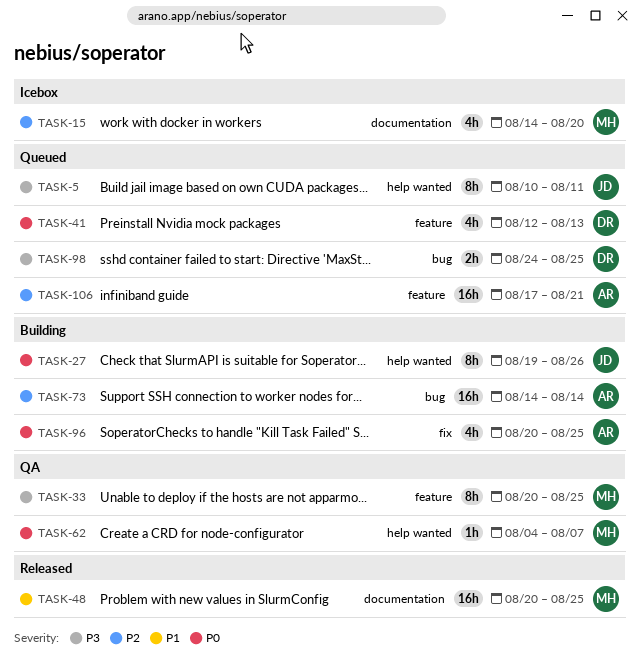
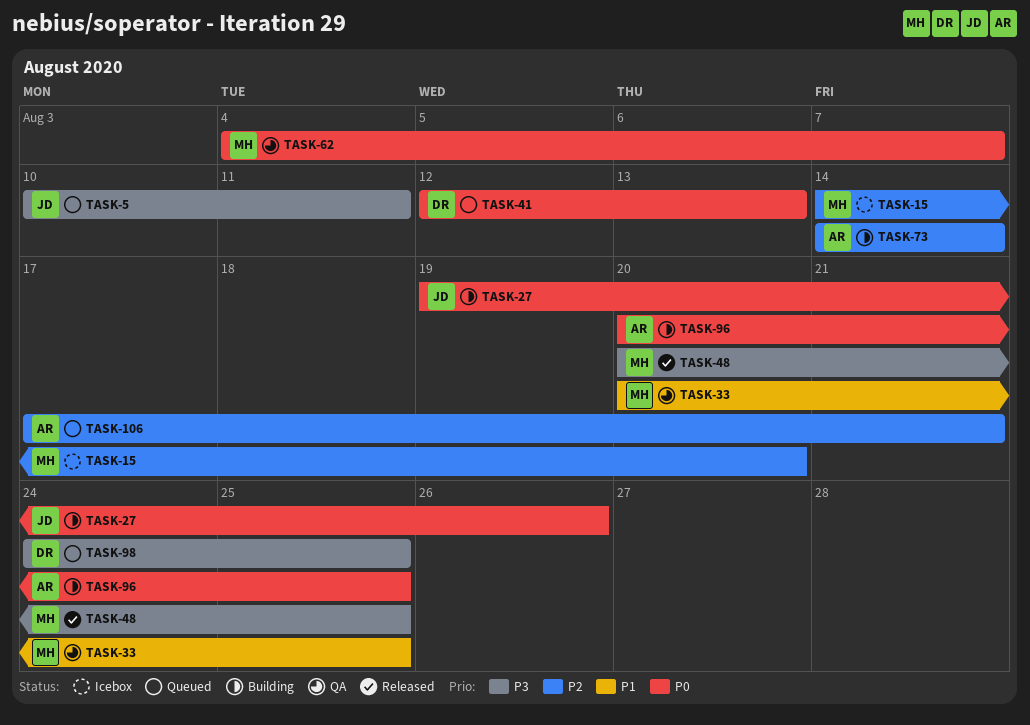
TASK-33, priority: P3 -> P1
TASK-48, priority: P1 -> P3

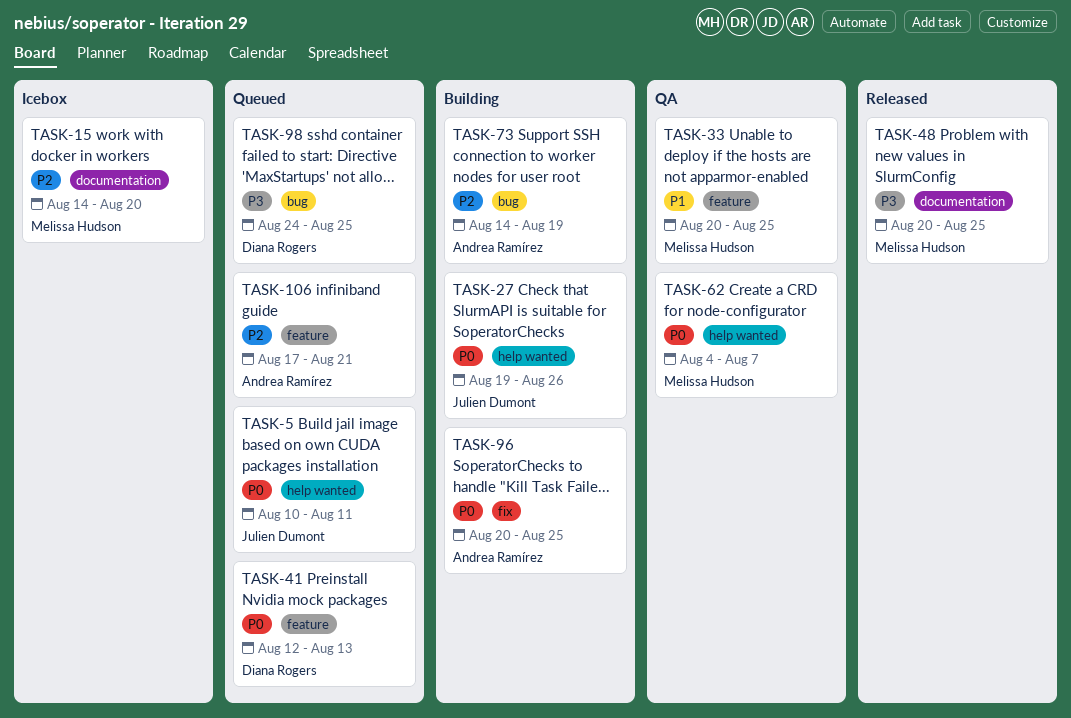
TASK-5, priority: P3 -> P0
TASK-73, due: Aug 14 -> Aug 19

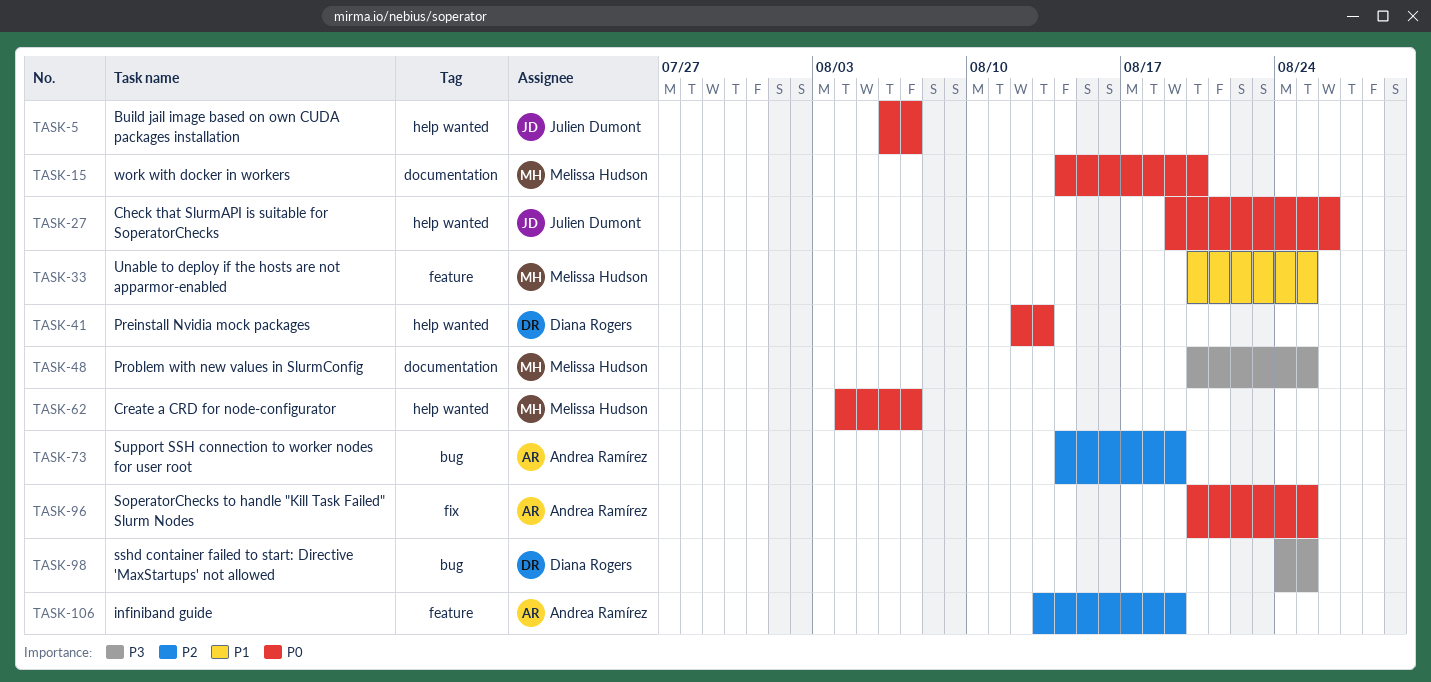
TASK-5, start: Aug 10 -> Aug 6
TASK-5, due: Aug 11 -> Aug 7
TASK-15, priority: P2 -> P0
TASK-41, label: feature -> help wanted
TASK-106, start: Aug 17 -> Aug 13
TASK-106, due: Aug 21 -> Aug 19

